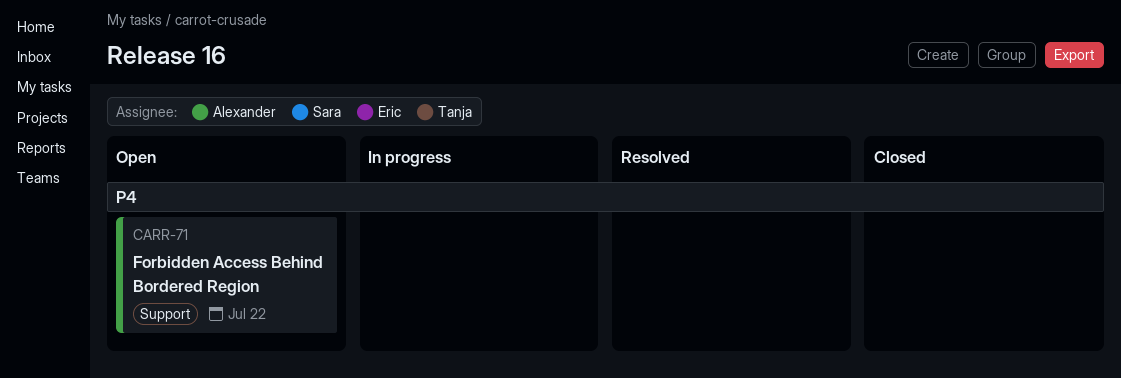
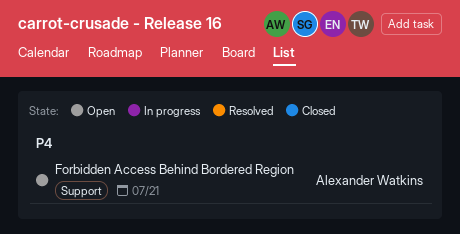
Forbidden Access Behind Bordered Region, due: Jul 22 -> Jul 21

